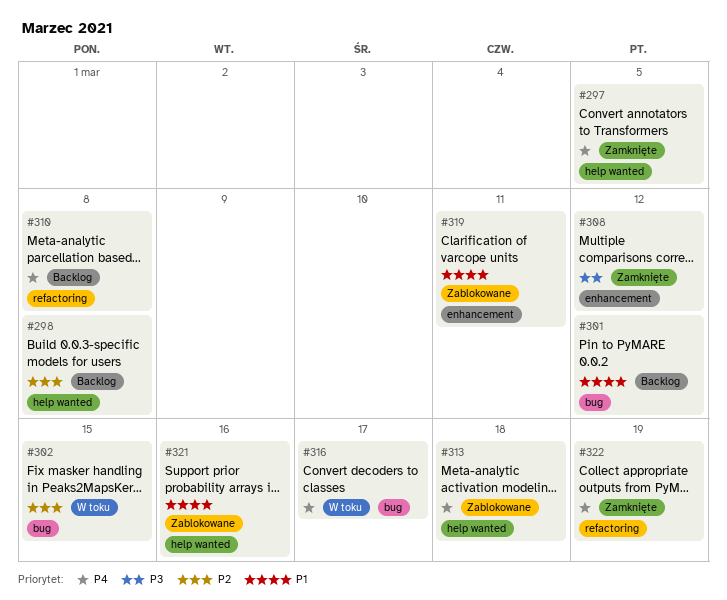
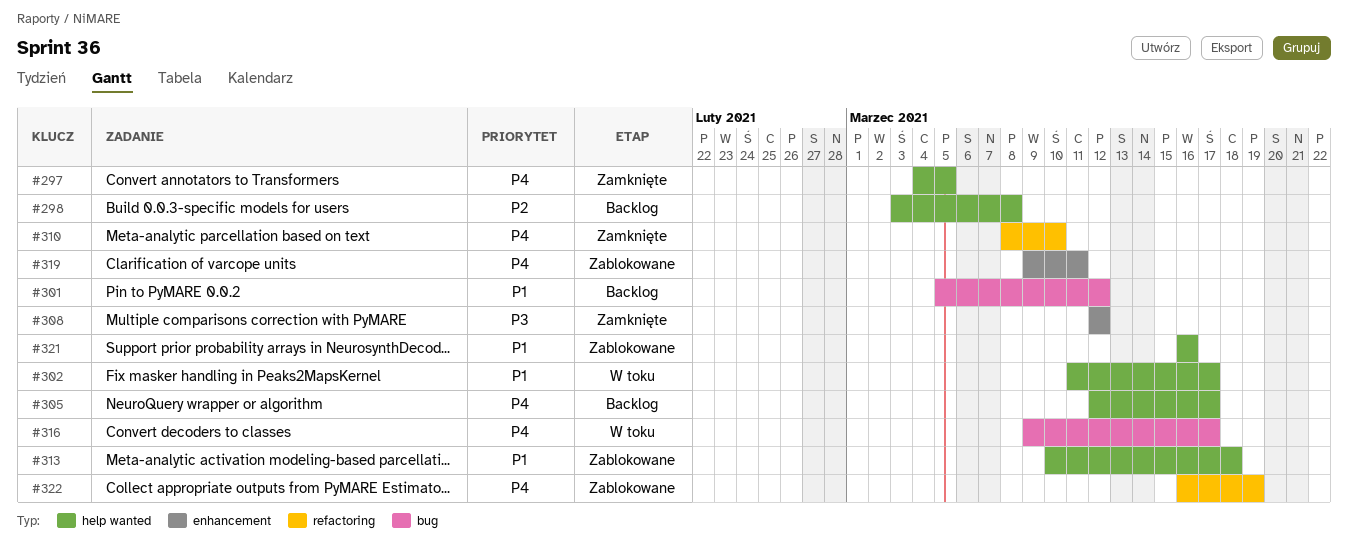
#302, priority: P2 -> P1
#302, label: bug -> help wanted
#302, due: Mar 15 -> Mar 17
#305: none -> present
#310, status: Backlog -> Zamknięte
#310, due: Mar 8 -> Mar 10
#313, priority: P4 -> P1
#319, priority: P1 -> P4
#322, status: Zamknięte -> Zablokowane

